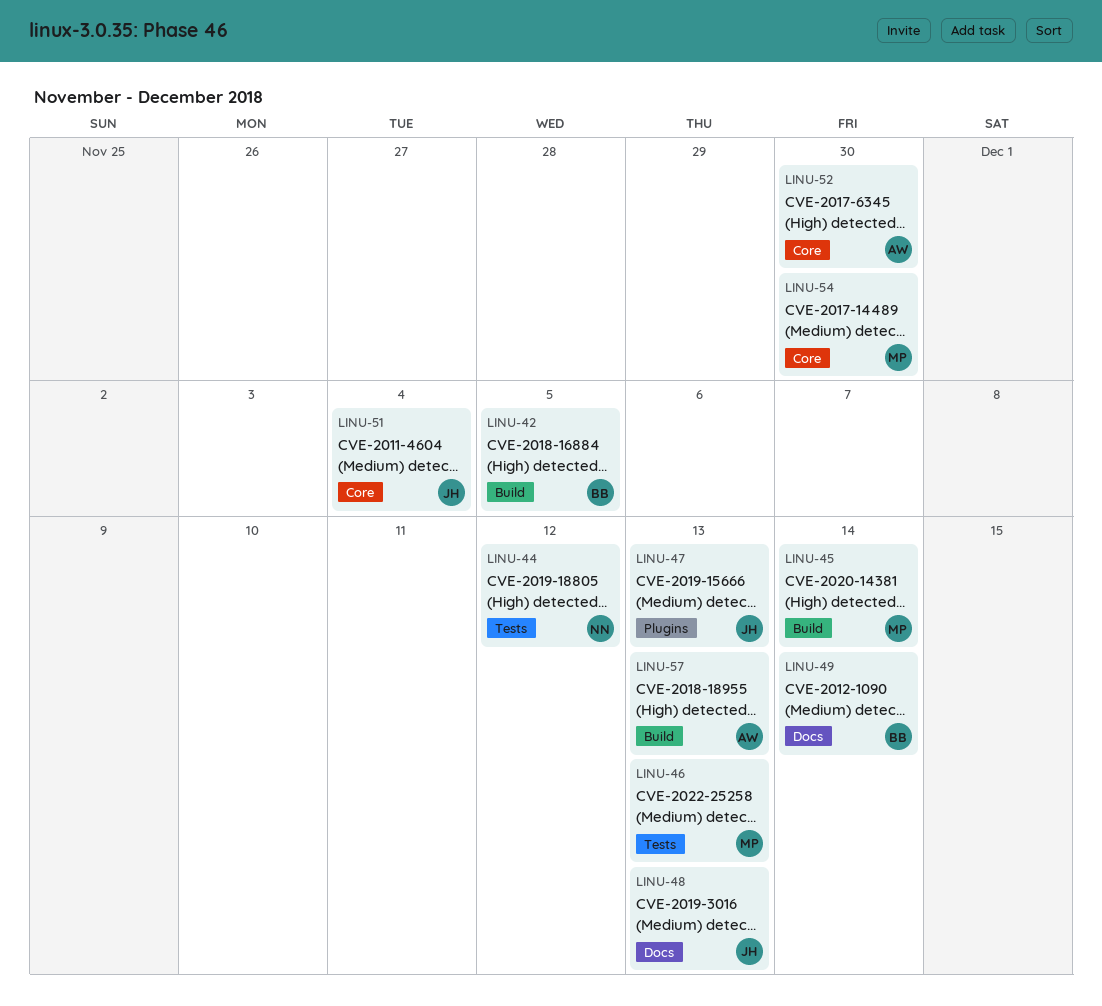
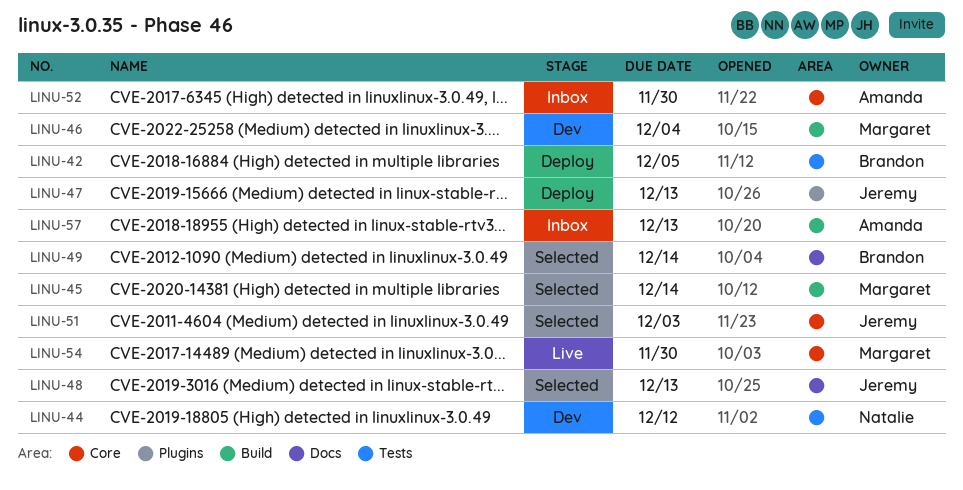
LINU-42, label: Build -> Tests
LINU-46, label: Tests -> Build
LINU-46, due: Dec 13 -> Dec 4
LINU-51, due: Dec 4 -> Dec 3

